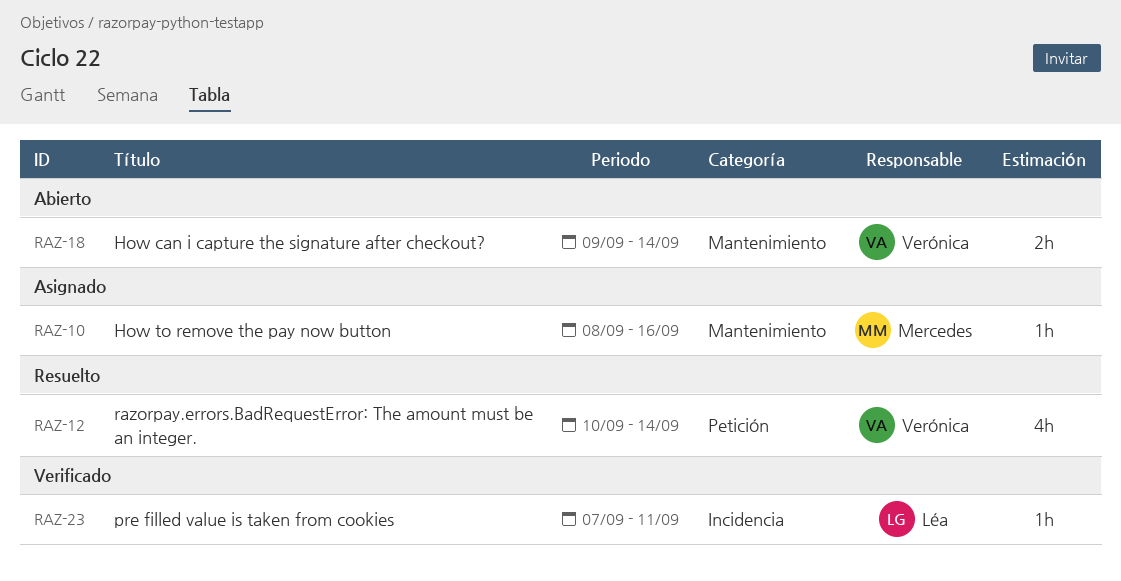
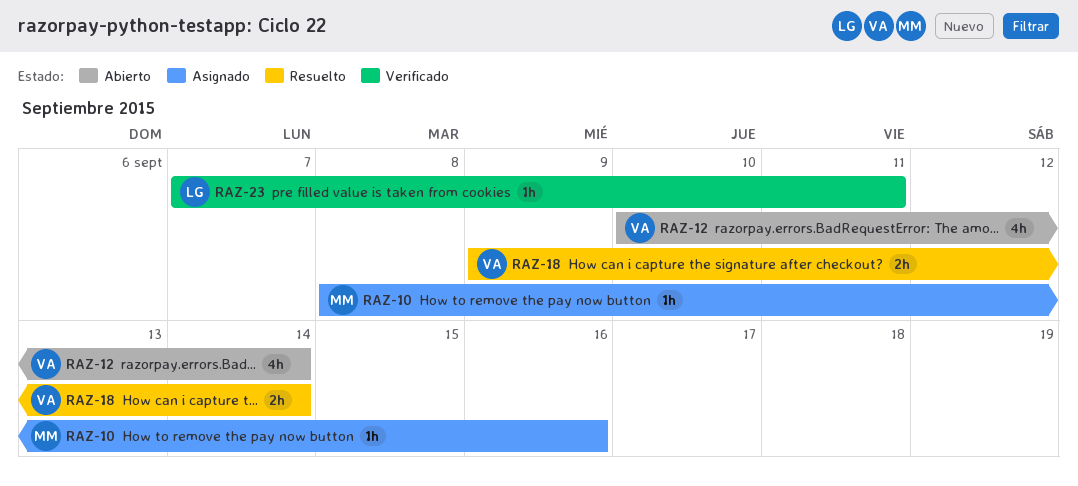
RAZ-12, status: Resuelto -> Abierto
RAZ-18, status: Abierto -> Resuelto

